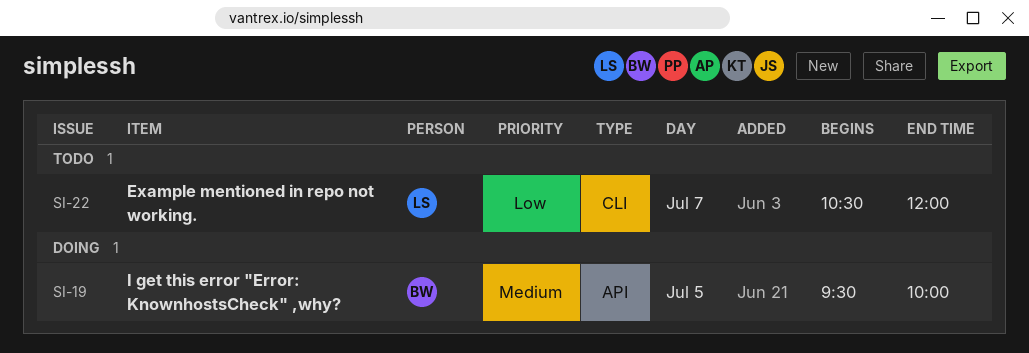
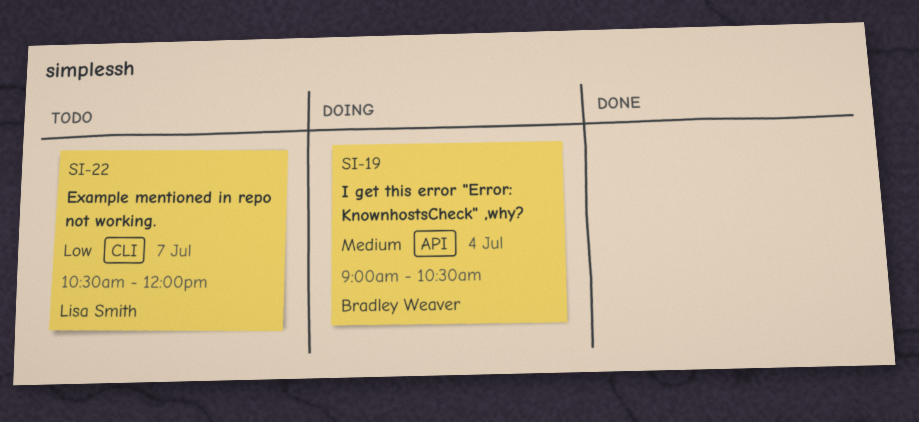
SI-19, day: Jul 5 -> Jul 4
SI-19, begins: 09:30 -> 09:00
SI-19, ends: 10:00 -> 10:30

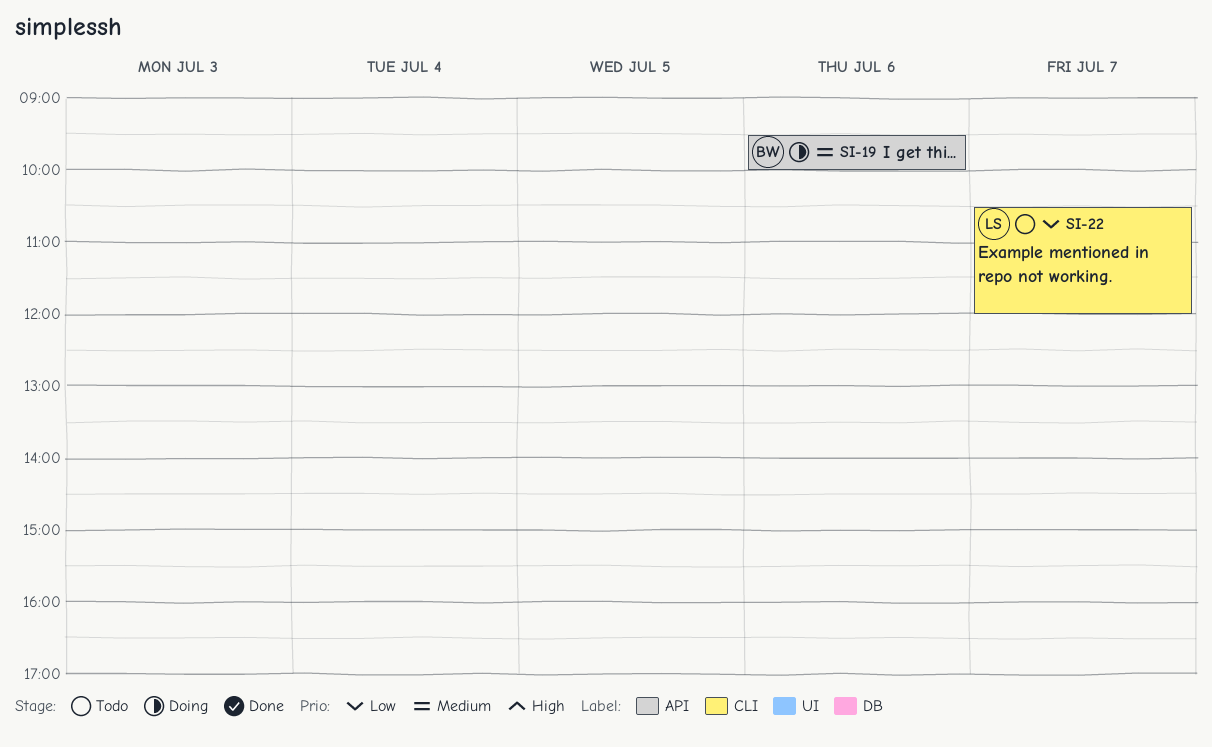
SI-19, day: Jul 4 -> Jul 6
SI-19, begins: 09:00 -> 09:30
SI-19, ends: 10:30 -> 10:00

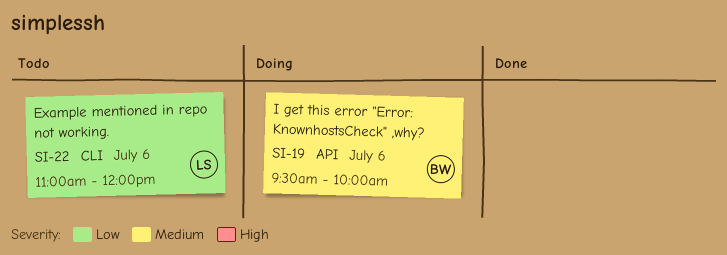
SI-22, day: Jul 7 -> Jul 6
SI-22, begins: 10:30 -> 11:00

